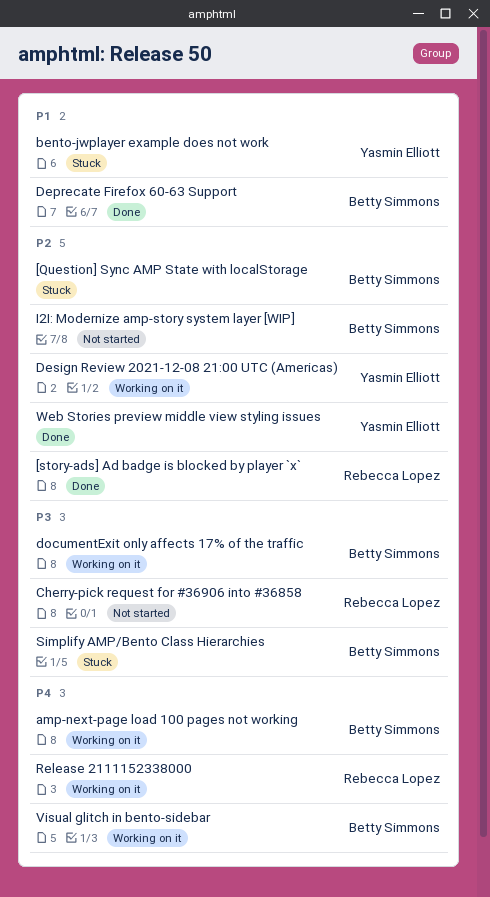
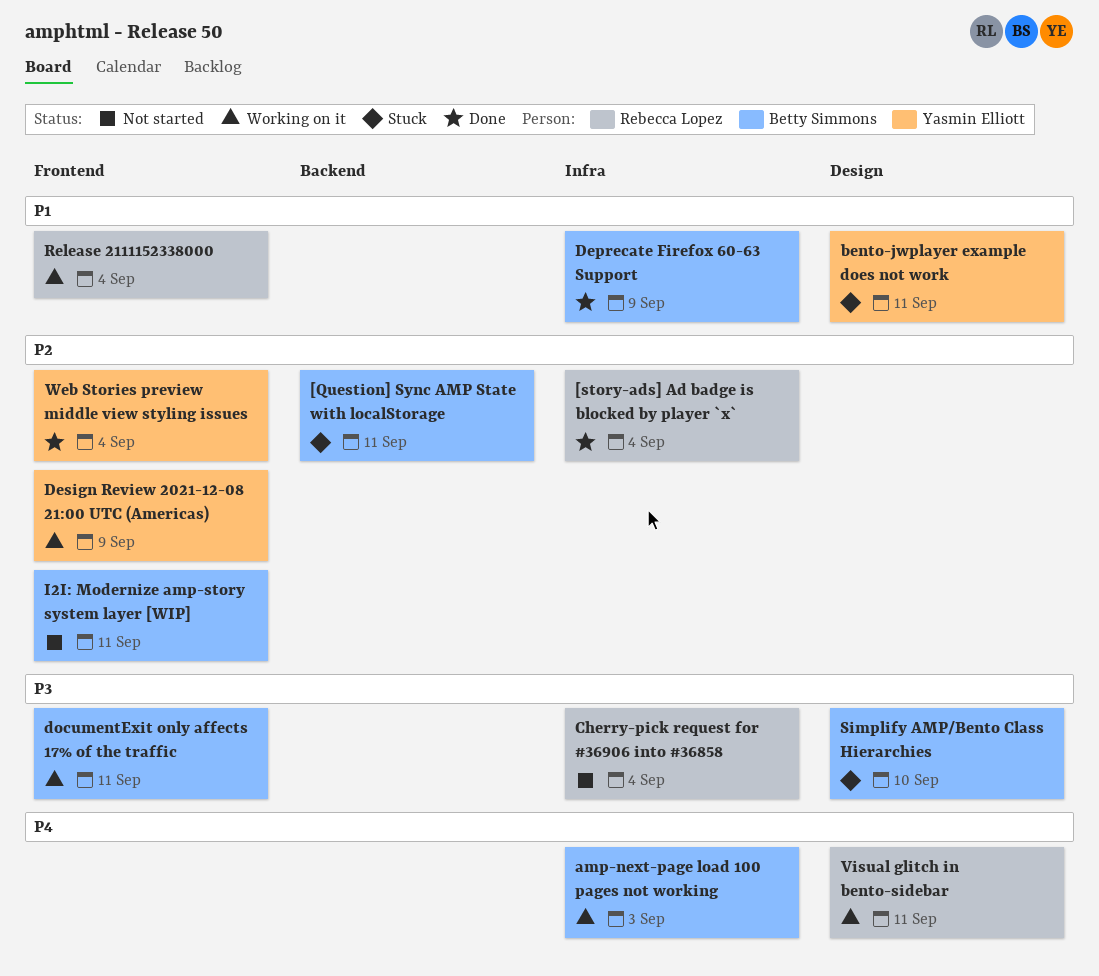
Release 2111152338000, priority: P4 -> P1
Visual glitch in bento-sidebar, owner: Betty Simmons -> Rebecca Lopez

